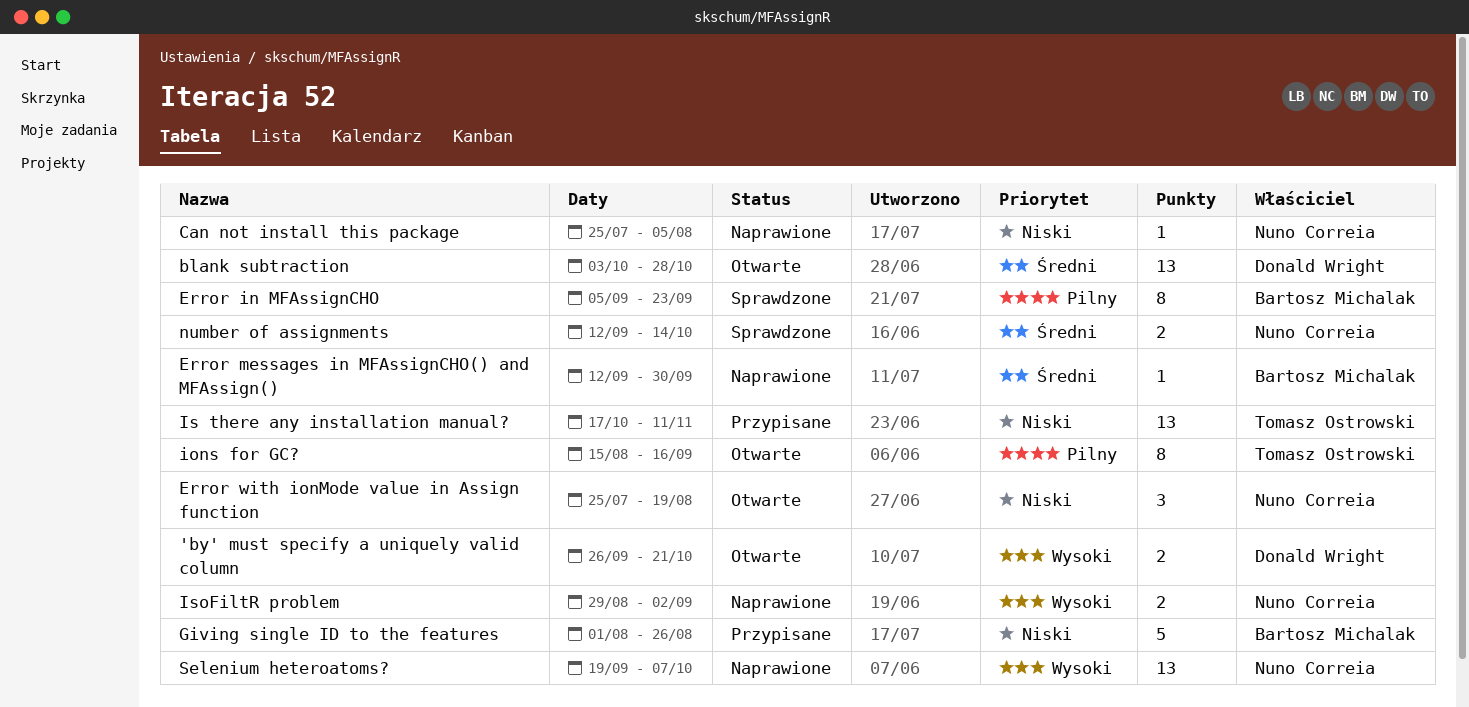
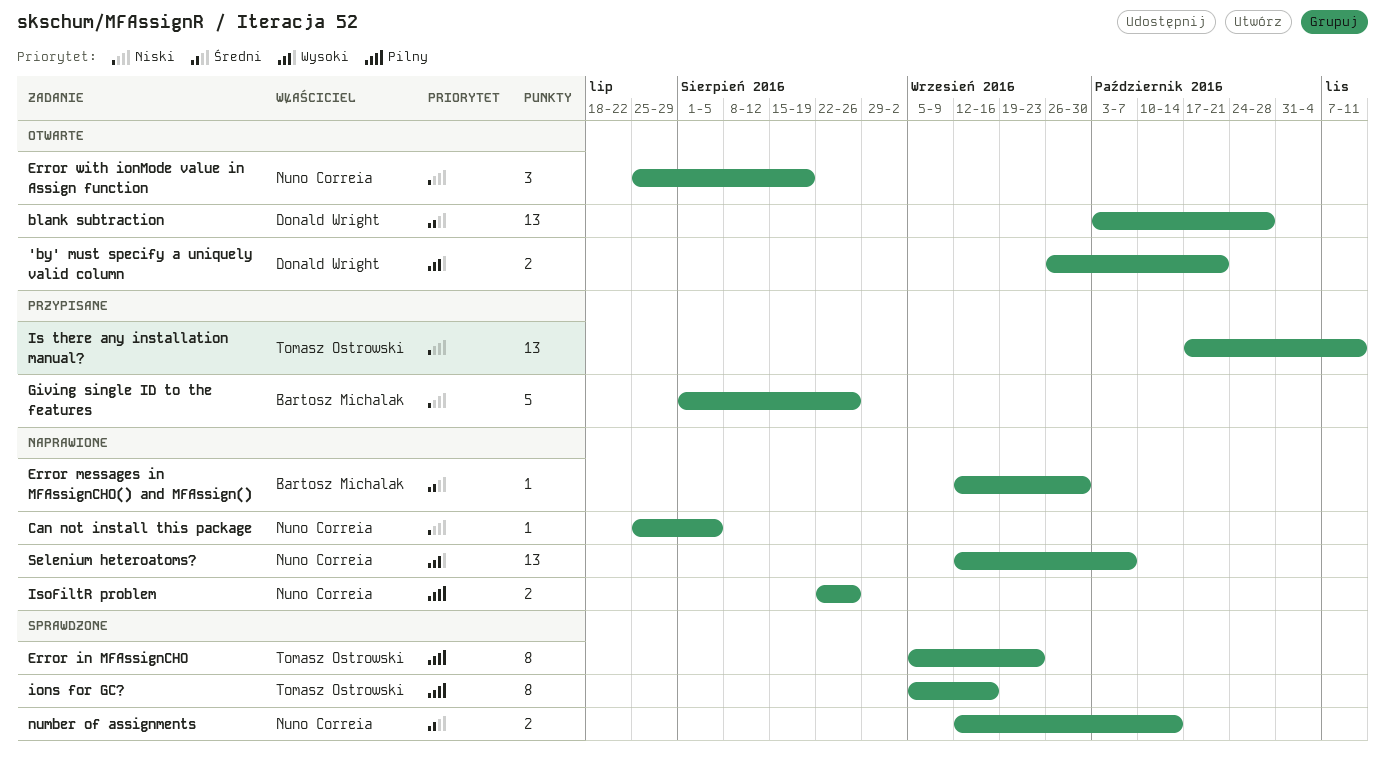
Error in MFAssignCHO, owner: Bartosz Michalak -> Tomasz Ostrowski
ions for GC?, status: Otwarte -> Sprawdzone
ions for GC?, start: Aug 15 -> Sep 5
IsoFiltR problem, priority: Wysoki -> Pilny
IsoFiltR problem, start: Aug 29 -> Aug 22
IsoFiltR problem, due: Sep 2 -> Aug 26
Selenium heteroatoms?, start: Sep 19 -> Sep 12

